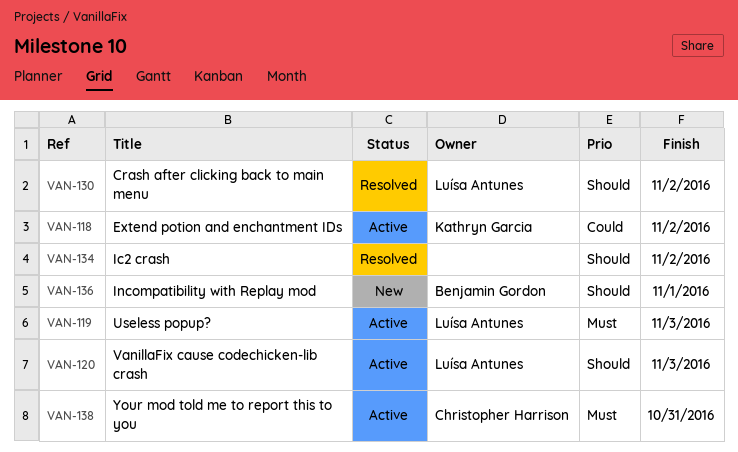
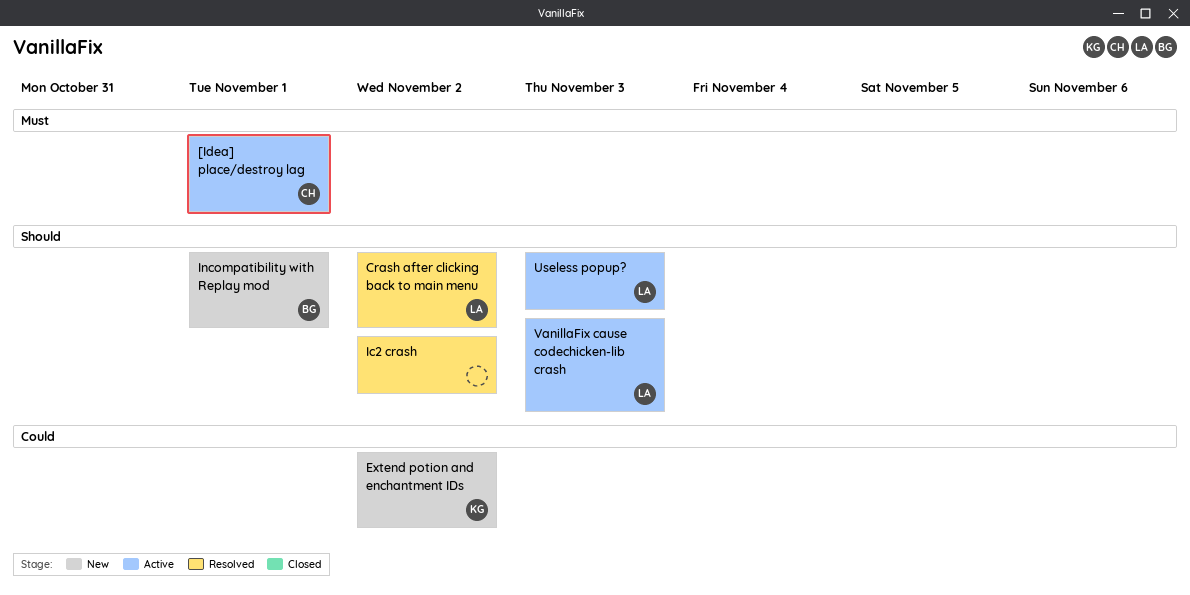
[Idea] place/destroy lag: none -> present
Extend potion and enchantment IDs, status: Active -> New
Useless popup?, priority: Must -> Should
Your mod told me to report this to you: present -> none

